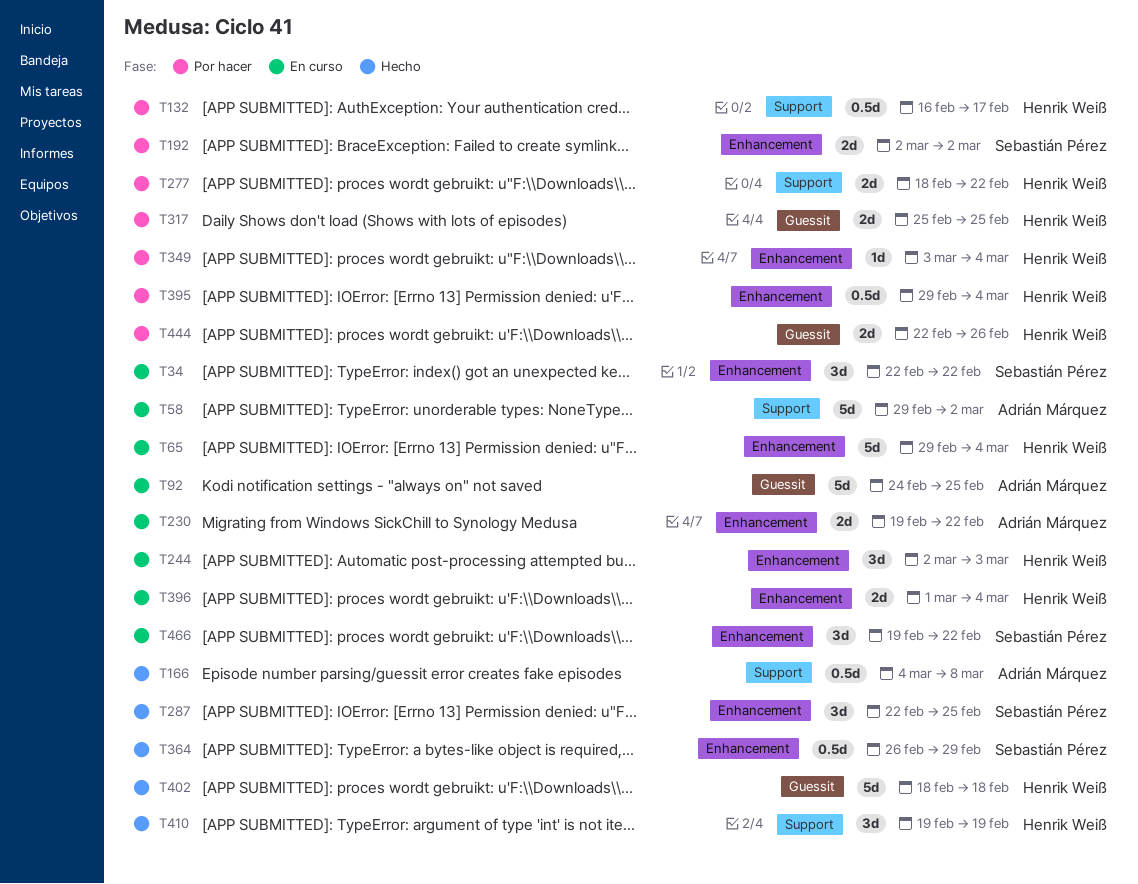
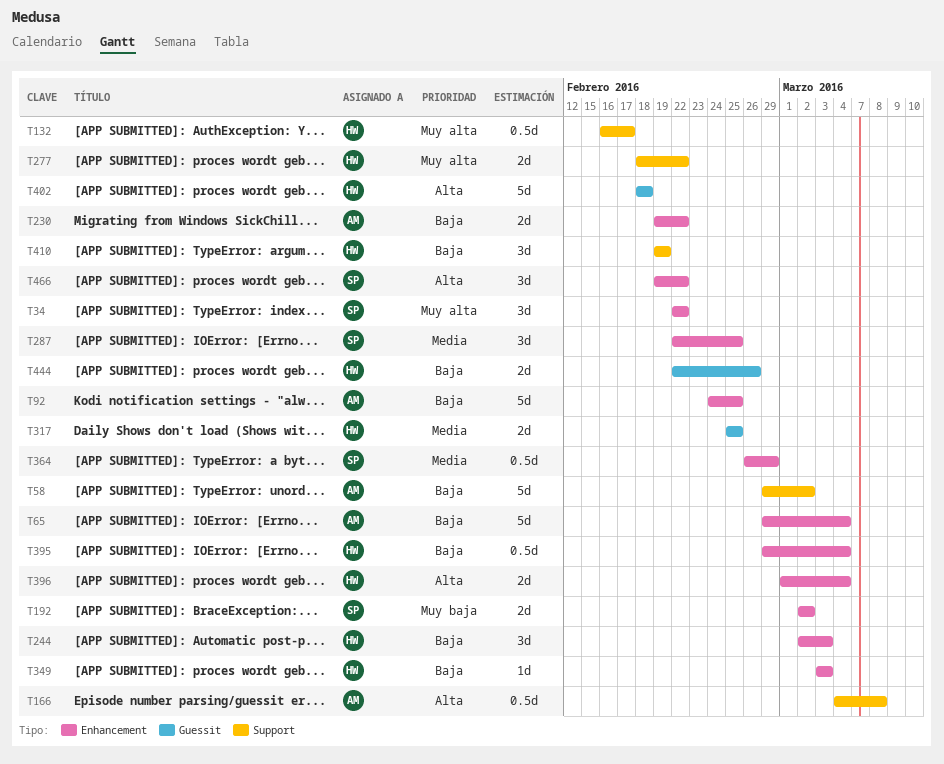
T65, owner: Henrik Weiß -> Adrián Márquez
T92, label: Guessit -> Enhancement
T349, due: Mar 4 -> Mar 3

